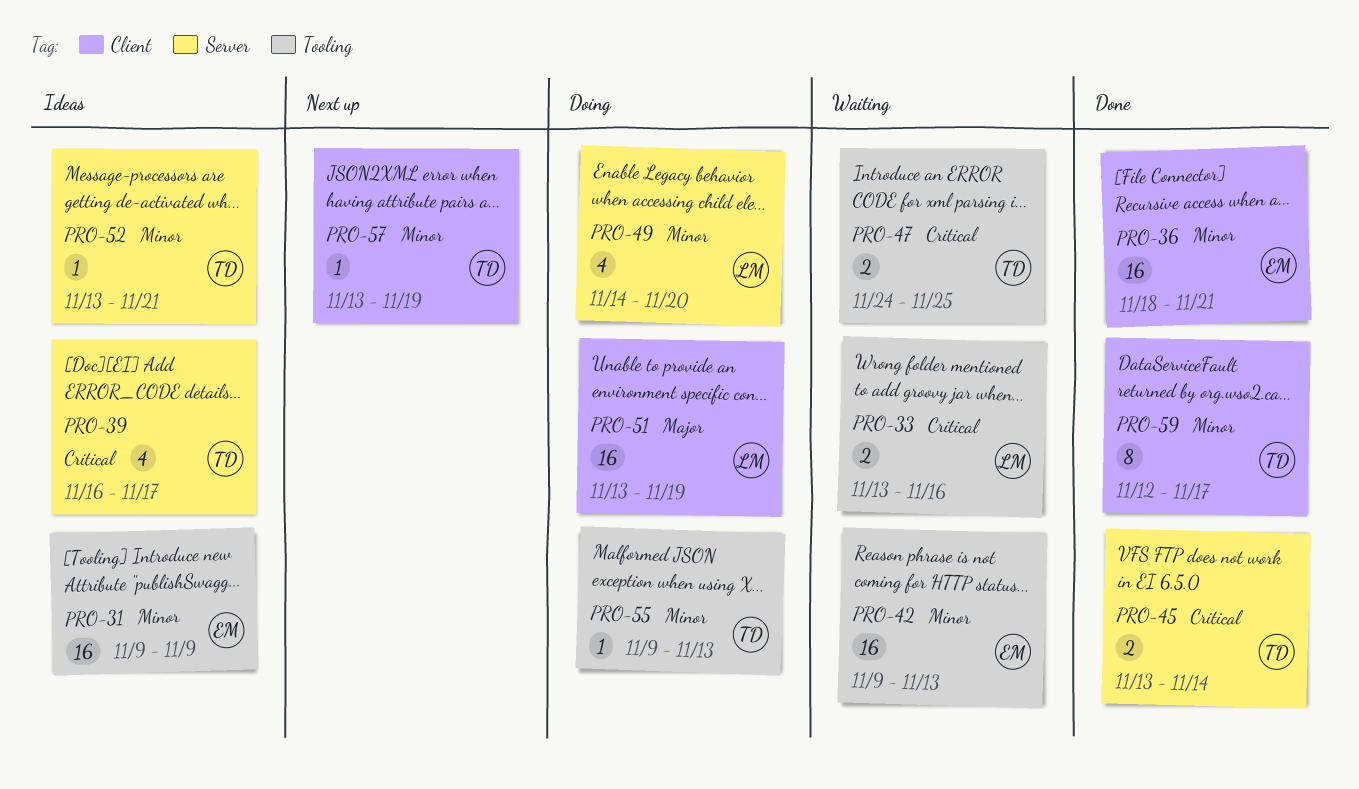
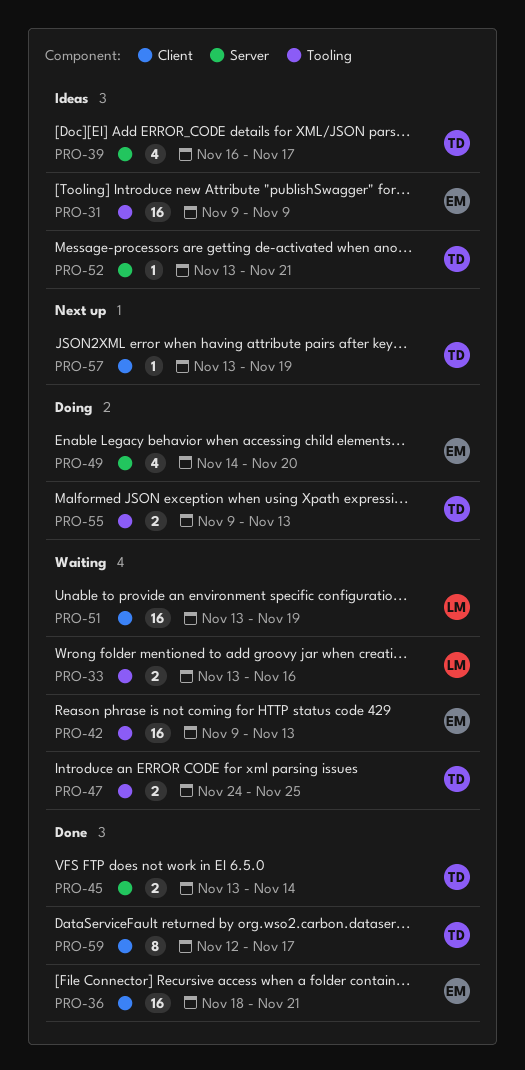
PRO-49, owner: LM -> EM
PRO-51, status: Doing -> Waiting
PRO-55, estimate: 1 -> 2

